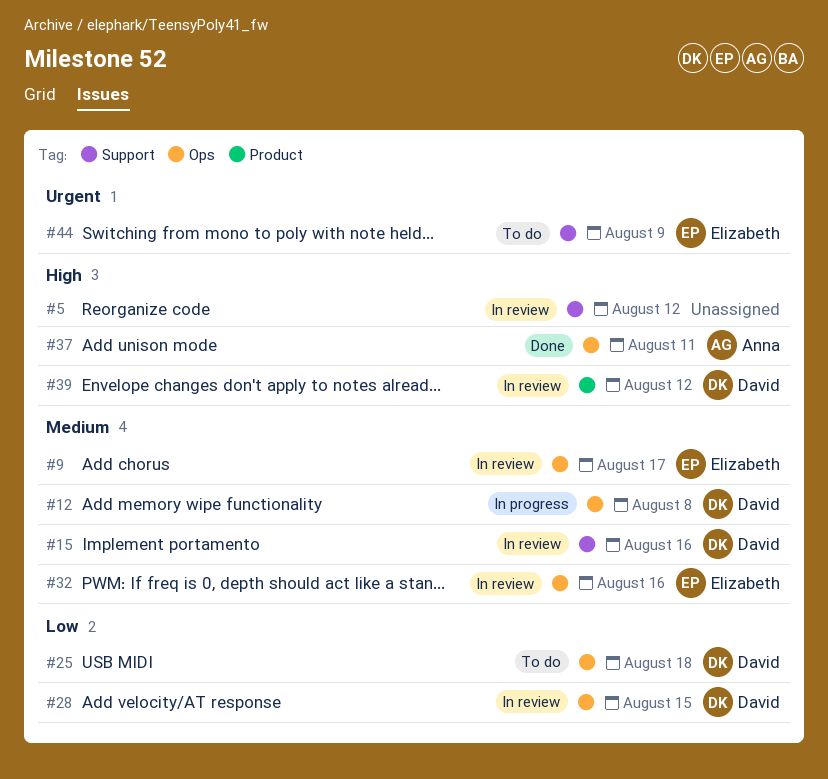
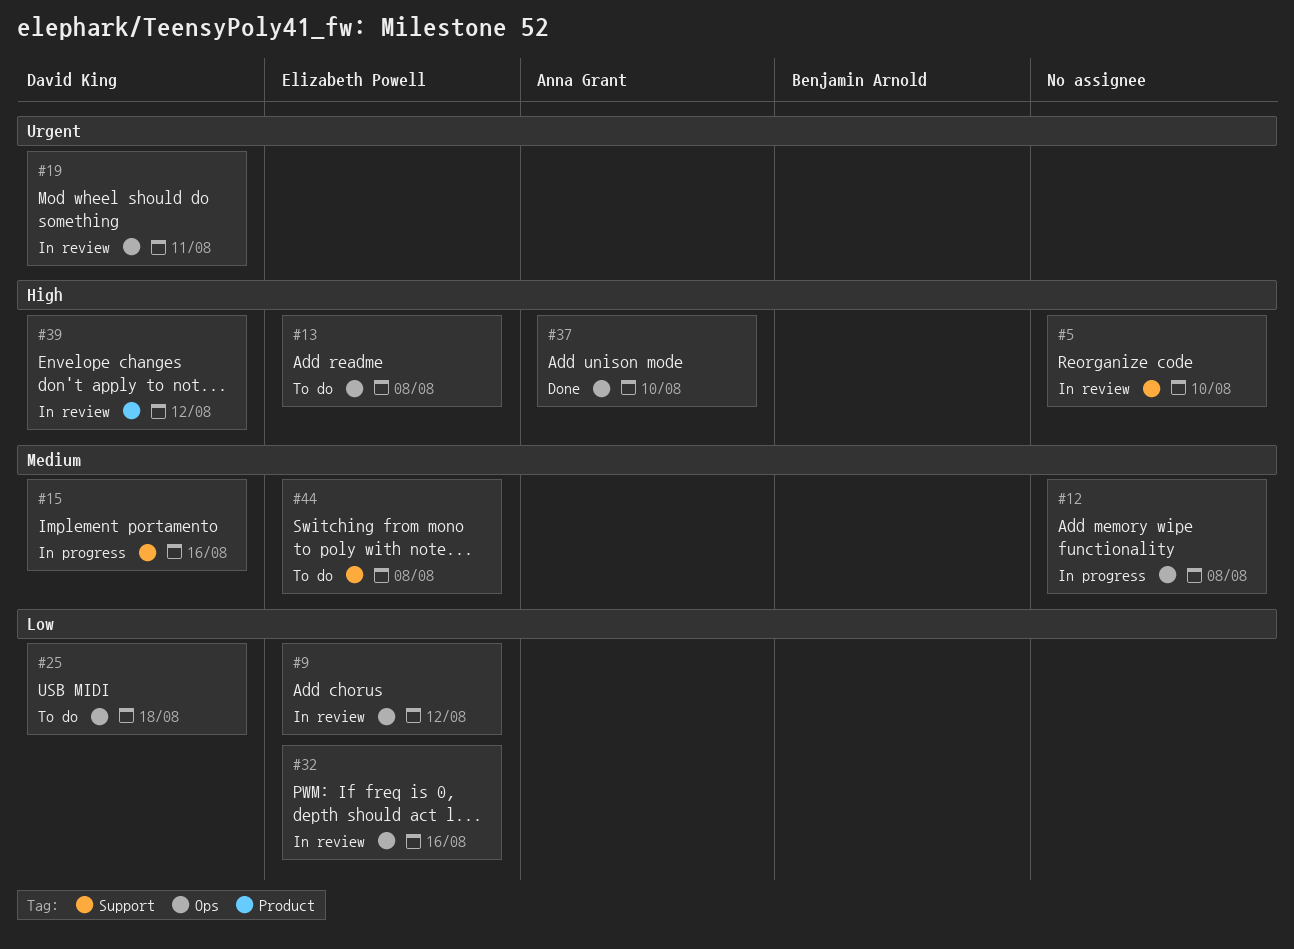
#5, due: Aug 12 -> Aug 10
#9, priority: Medium -> Low
#9, due: Aug 17 -> Aug 12
#12, owner: David King -> none
#13: none -> present
#15, status: In review -> In progress
#19: none -> present
#28: present -> none
#32, priority: Medium -> Low
#37, due: Aug 11 -> Aug 10
#44, priority: Urgent -> Medium
#44, due: Aug 9 -> Aug 8

